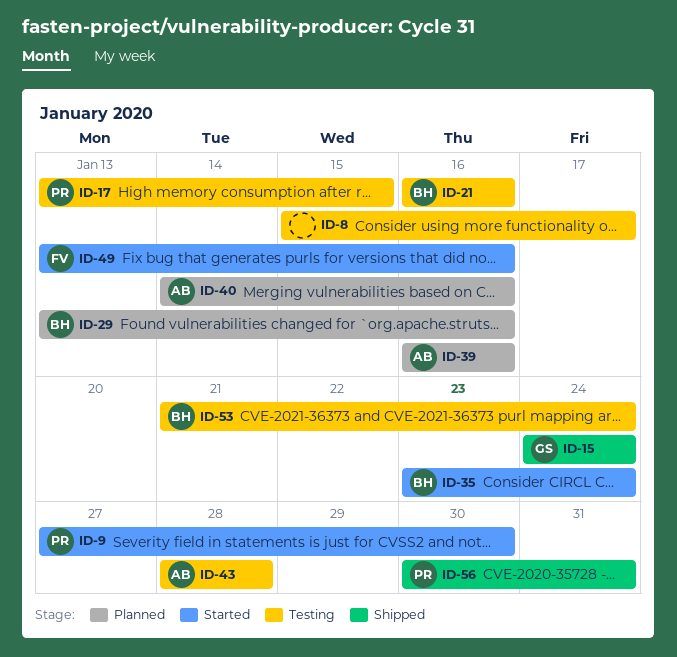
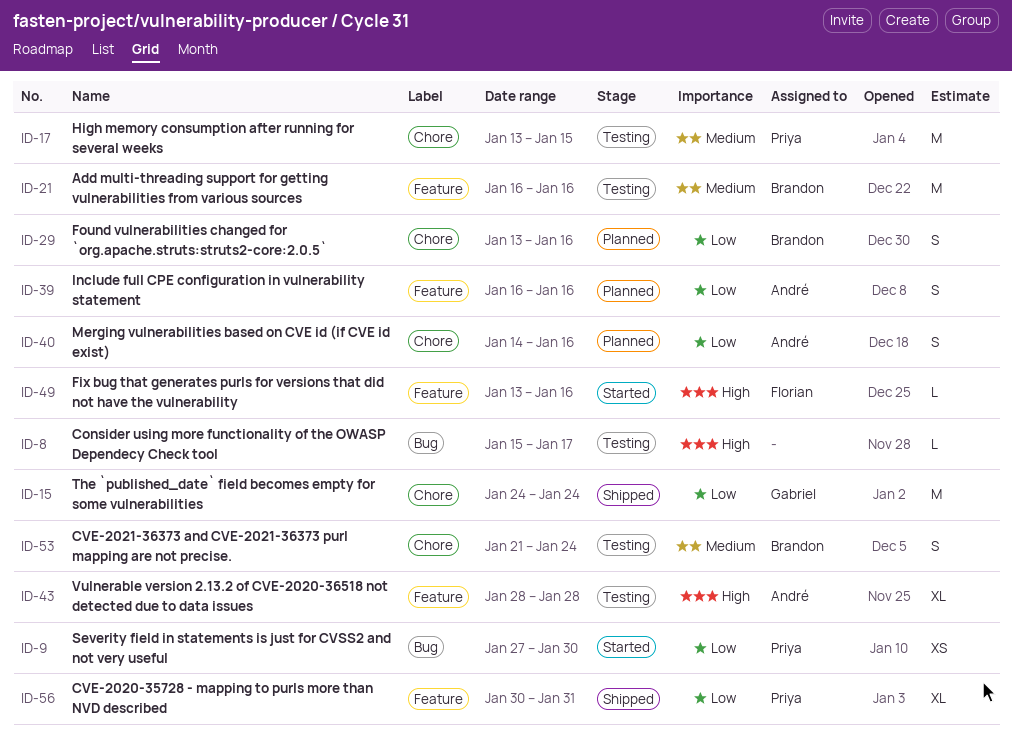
ID-35: present -> none

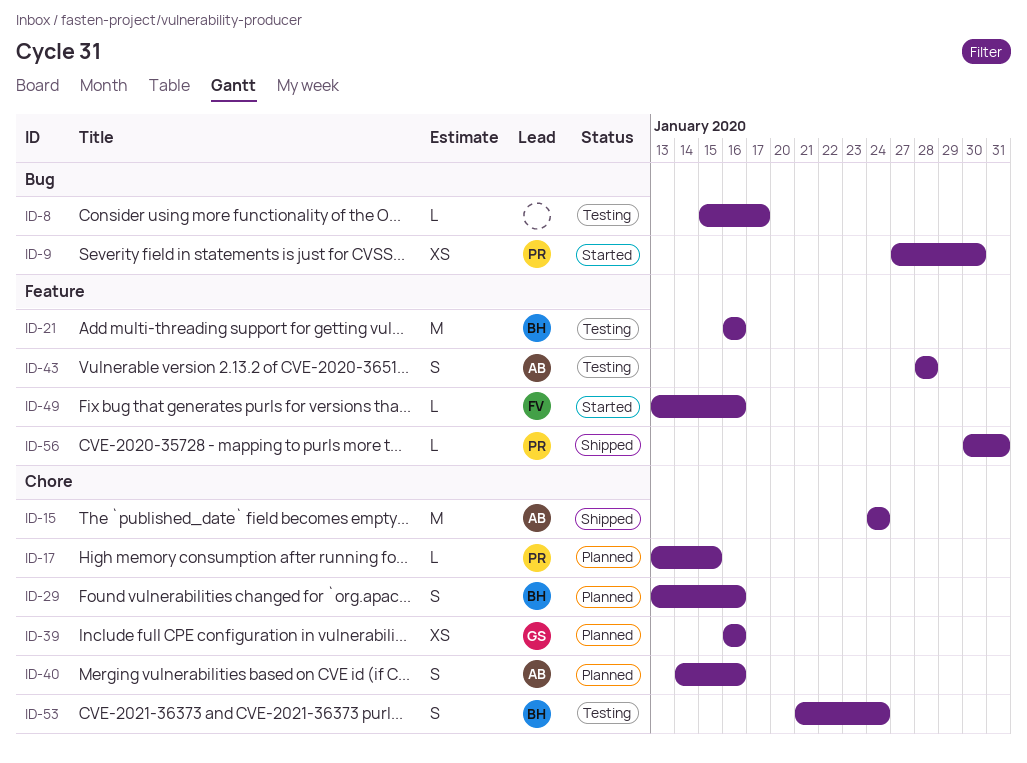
ID-15, owner: Gabriel -> André
ID-17, status: Testing -> Planned
ID-17, estimate: M -> L
ID-39, owner: André -> Gabriel
ID-39, label: Feature -> Chore
ID-39, estimate: S -> XS
ID-43, estimate: XL -> S
ID-56, estimate: XL -> L

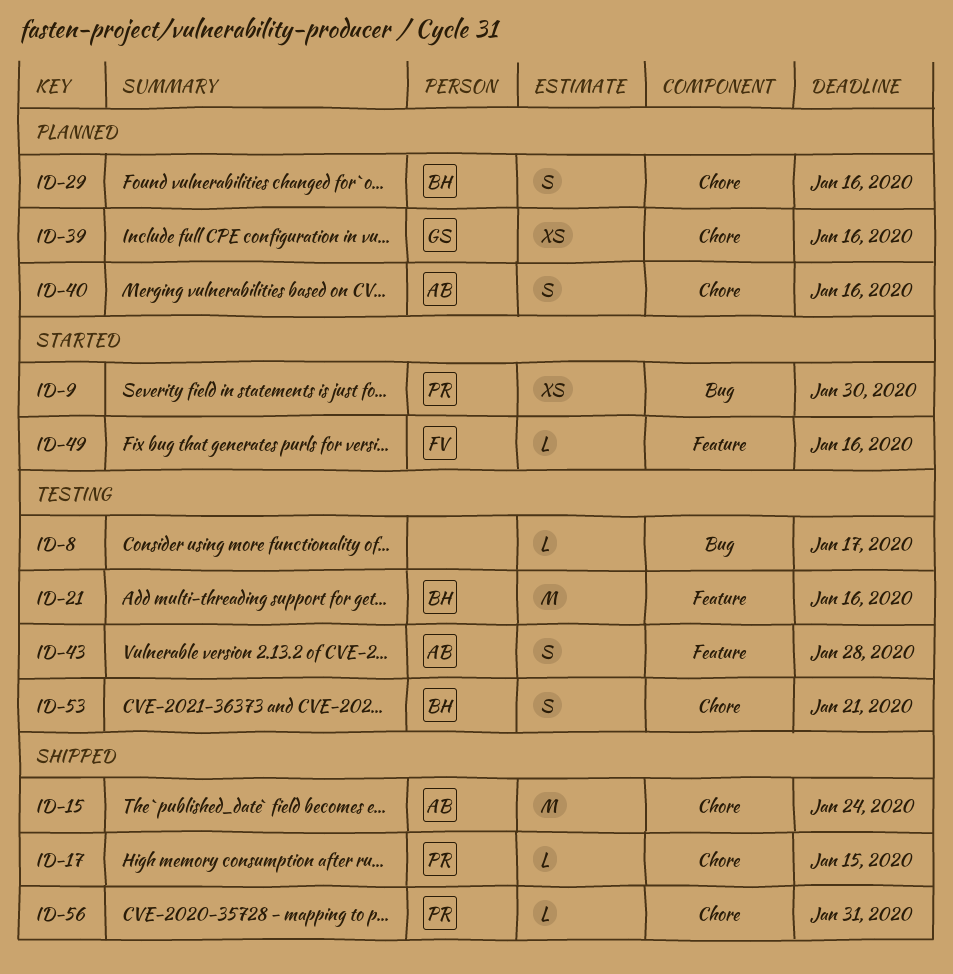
ID-17, status: Planned -> Shipped
ID-53, due: Jan 24 -> Jan 21
ID-56, label: Feature -> Chore

